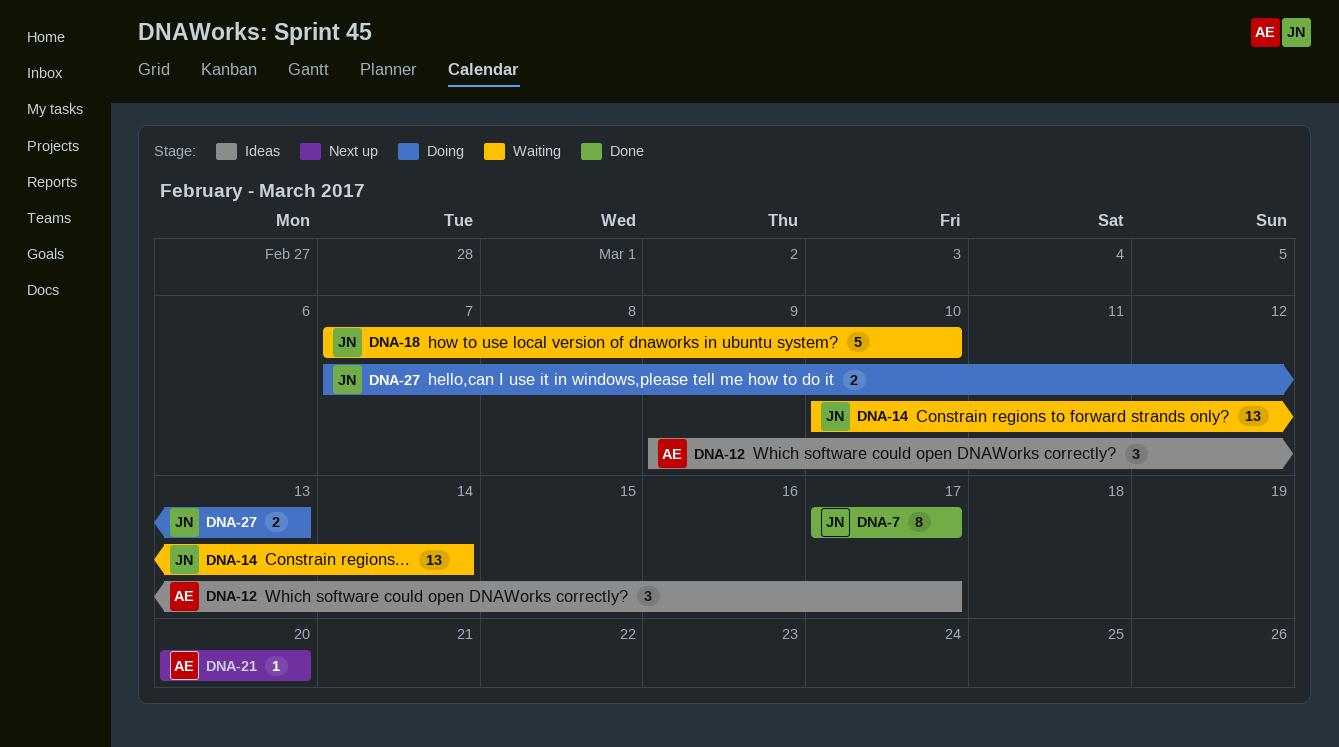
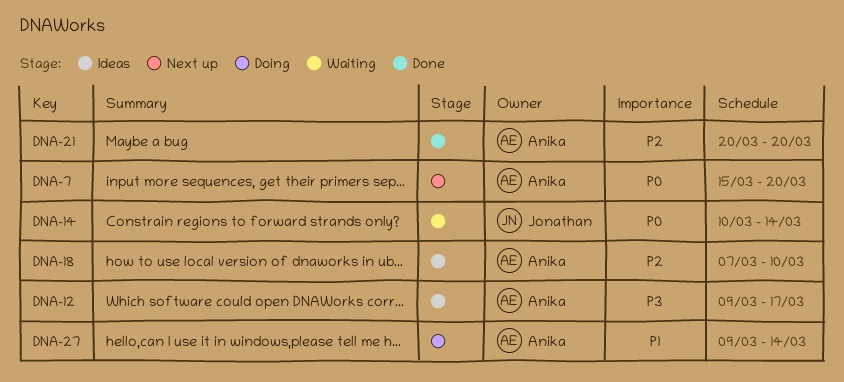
DNA-7, status: Done -> Next up
DNA-7, owner: Jonathan -> Anika
DNA-7, start: Mar 17 -> Mar 15
DNA-7, due: Mar 17 -> Mar 20
DNA-18, status: Waiting -> Ideas
DNA-18, owner: Jonathan -> Anika
DNA-21, status: Next up -> Done
DNA-27, owner: Jonathan -> Anika
DNA-27, start: Mar 7 -> Mar 9
DNA-27, due: Mar 13 -> Mar 14

